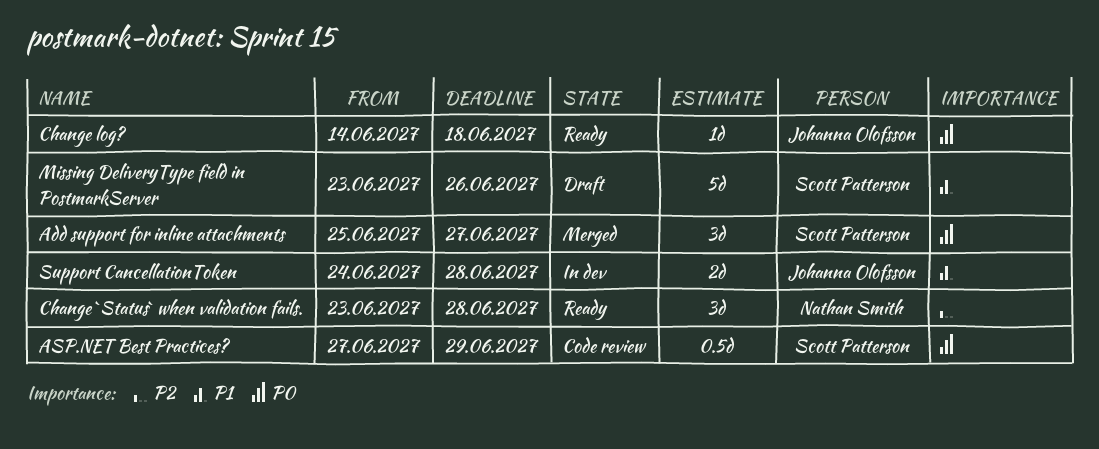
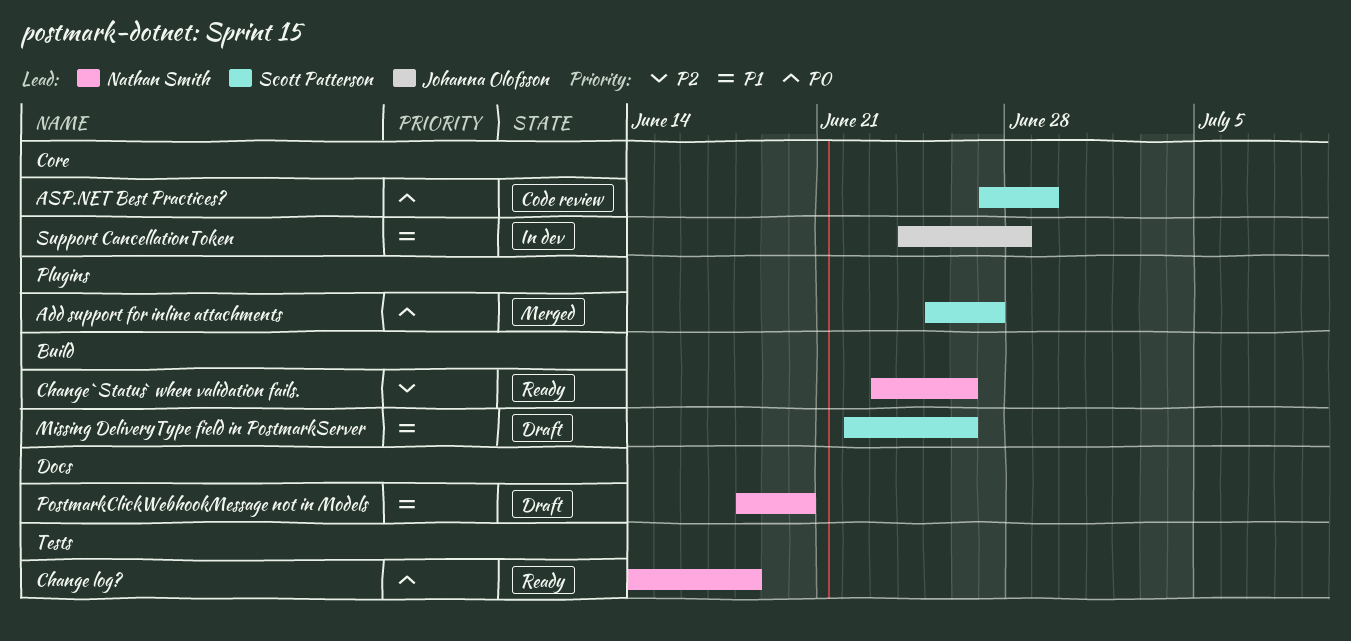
Change `Status` when validation fails., due: Jun 28 -> Jun 26
Change log?, owner: Johanna Olofsson -> Nathan Smith
Missing DeliveryType field in PostmarkServer, start: Jun 23 -> Jun 22
PostmarkClickWebhookMessage not in Models: none -> present

